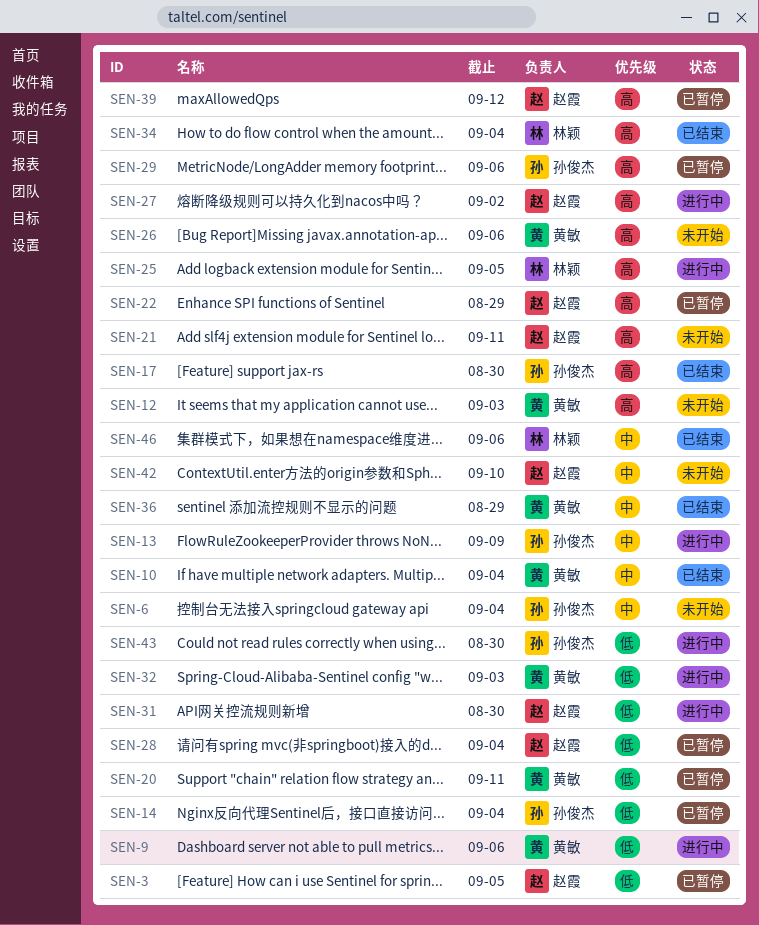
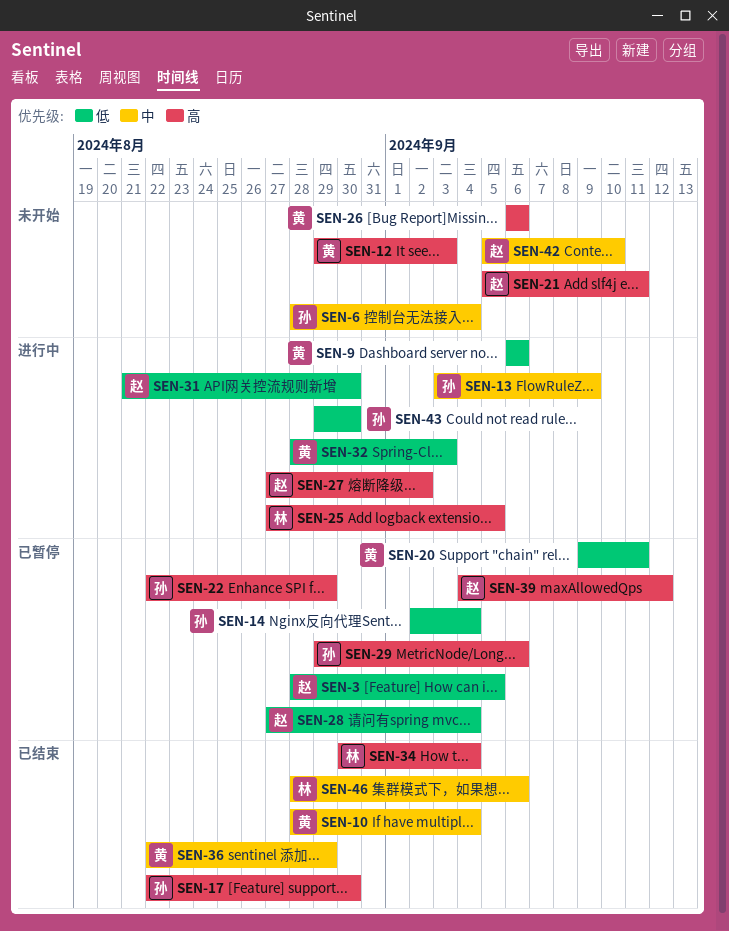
SEN-22, owner: 赵霞 -> 孙俊杰

